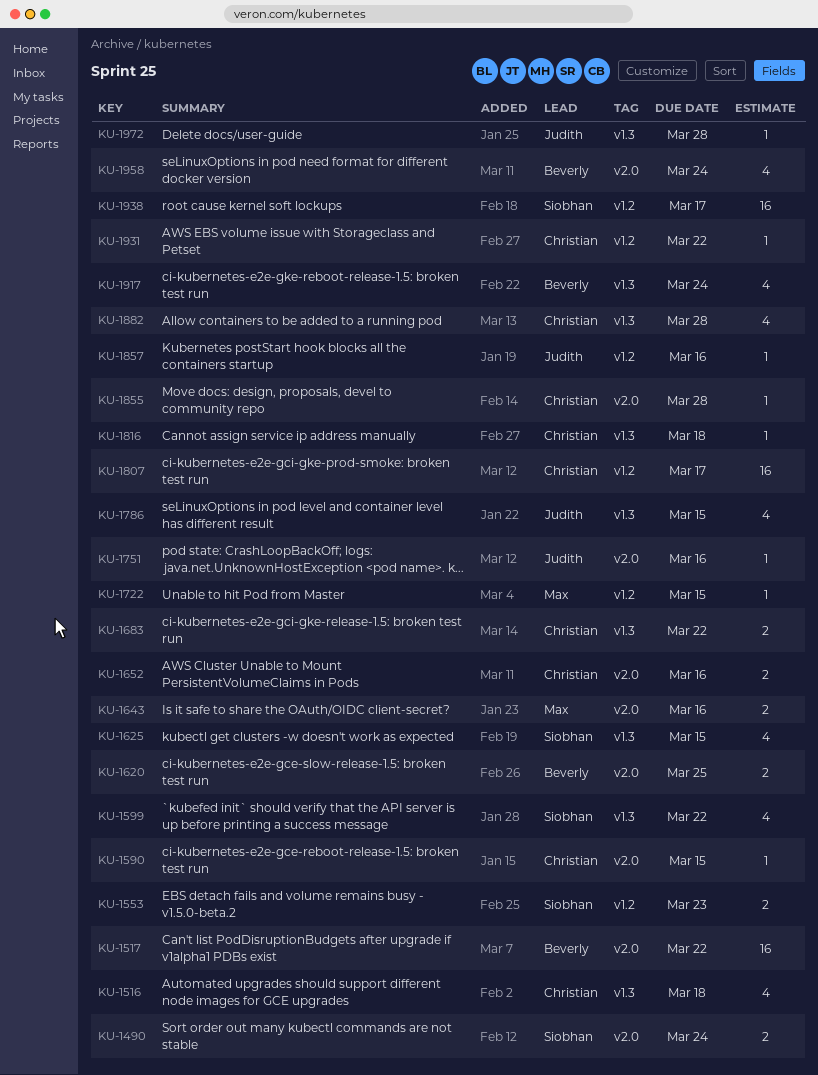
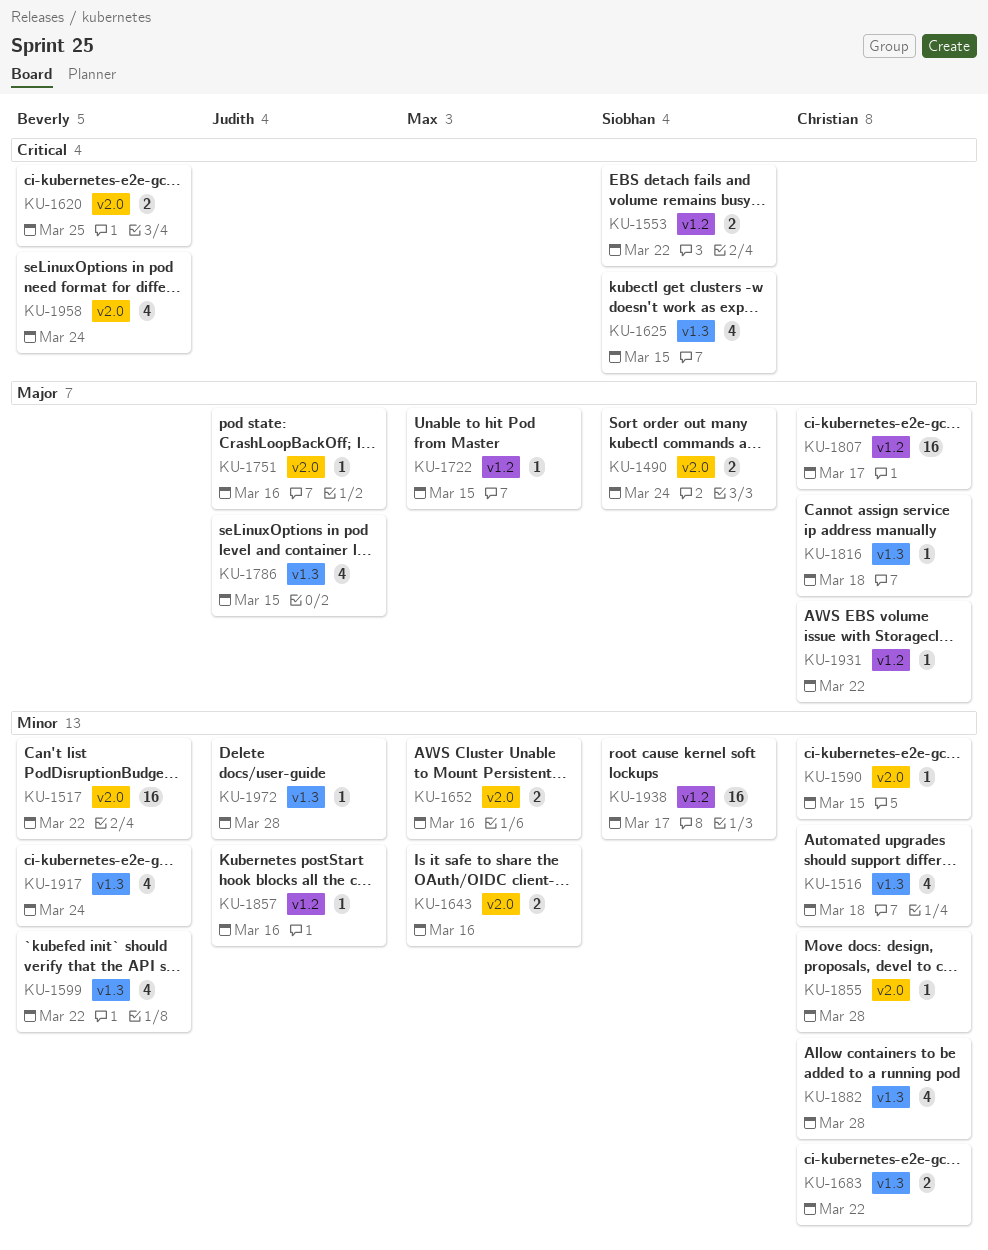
KU-1553, due: Mar 23 -> Mar 22
KU-1599, owner: Siobhan -> Beverly
KU-1652, owner: Christian -> Max

